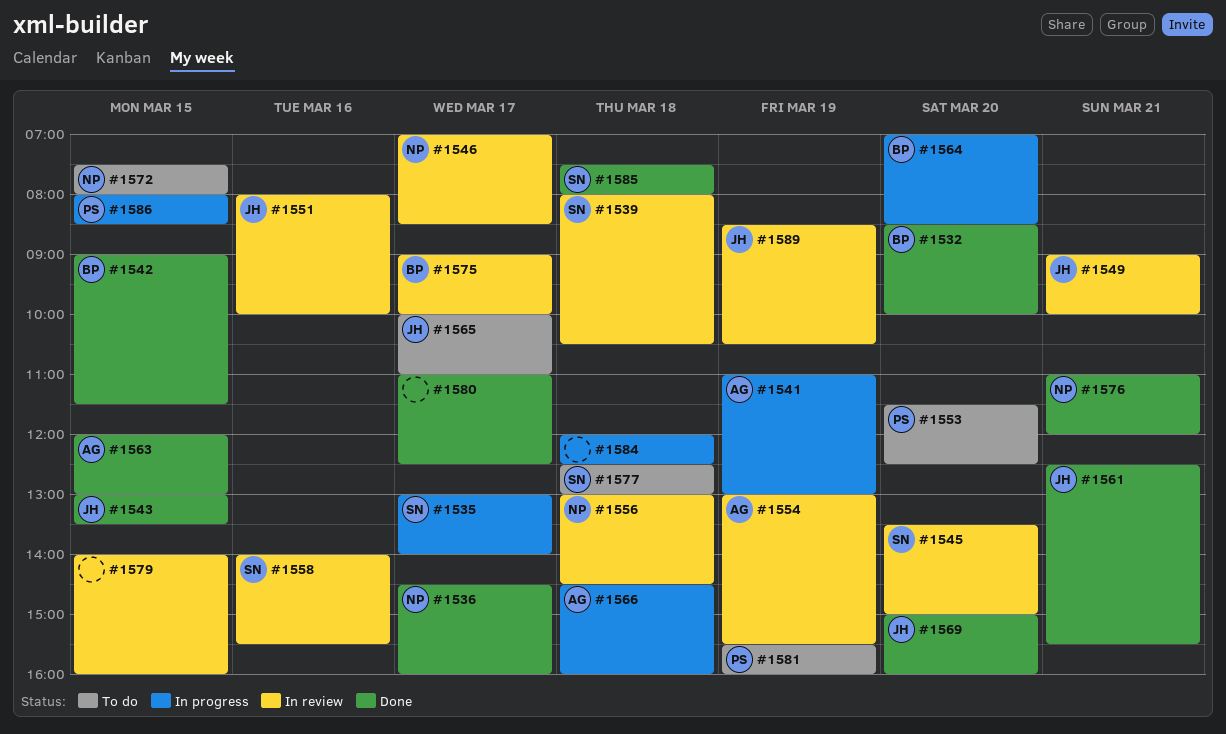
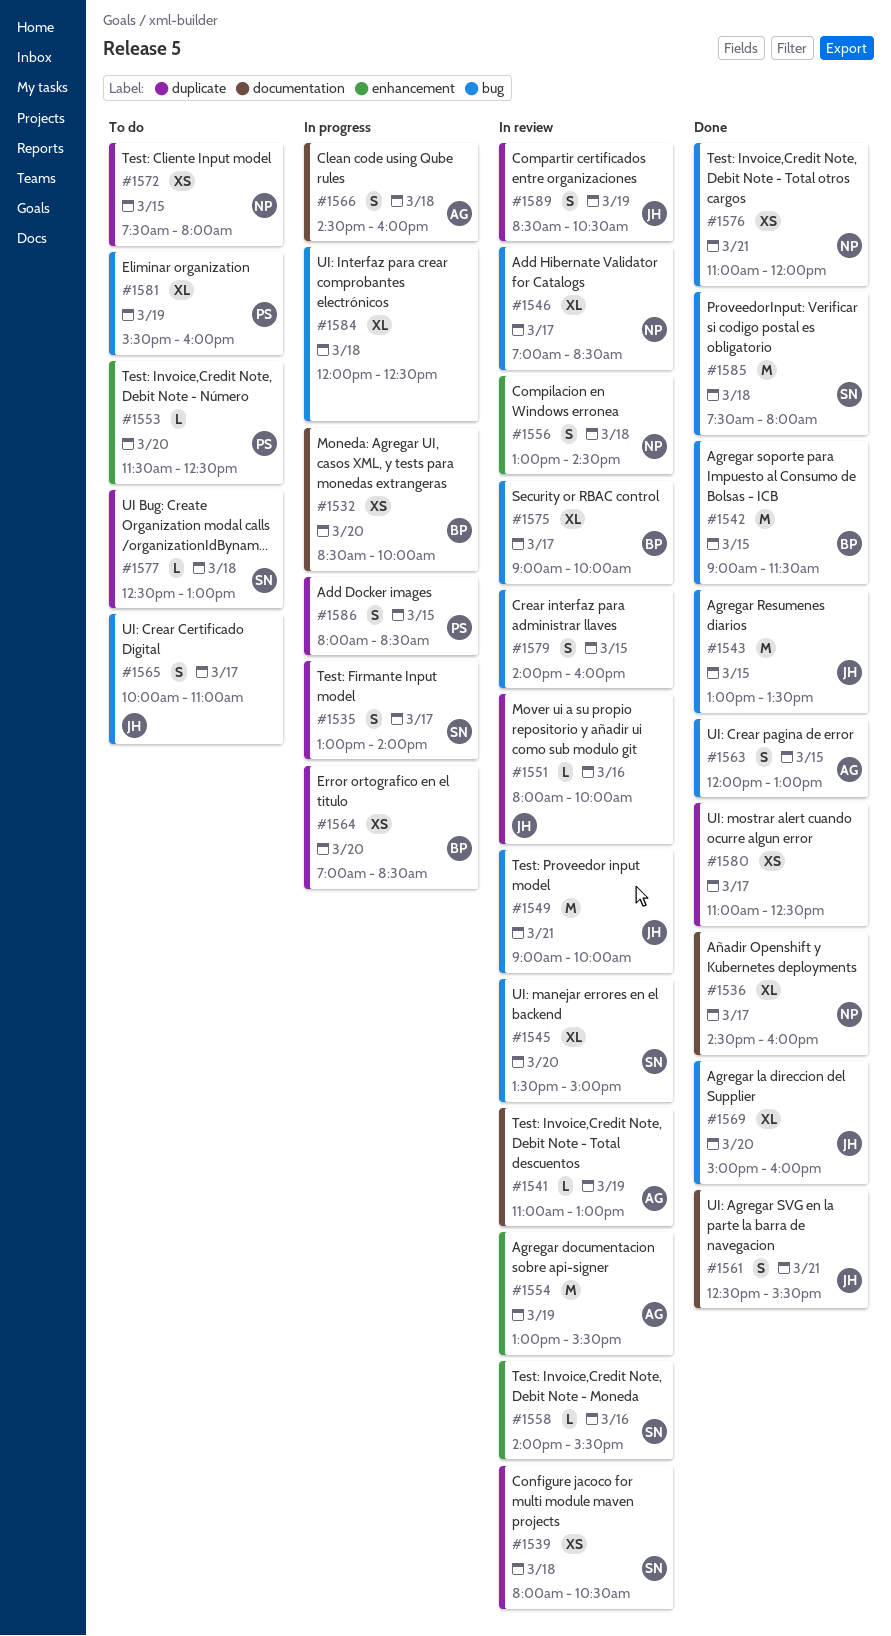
#1532, status: Done -> In progress
#1541, status: In progress -> In review

